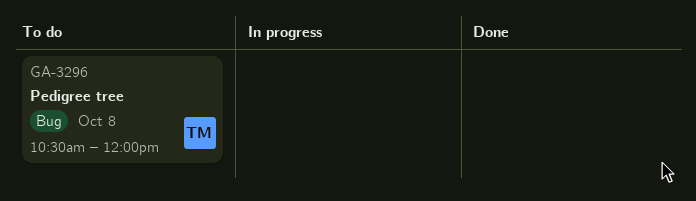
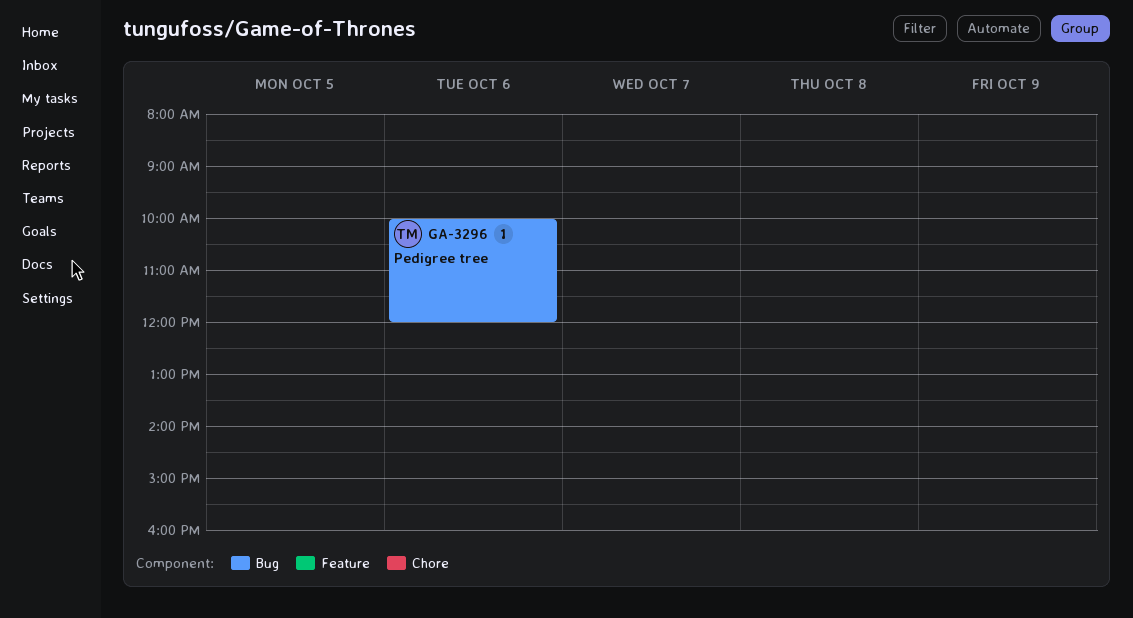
GA-3296, day: Oct 8 -> Oct 6
GA-3296, begins: 10:30 -> 10:00

